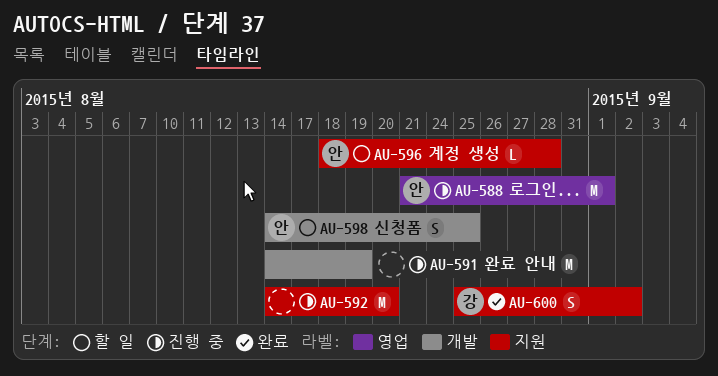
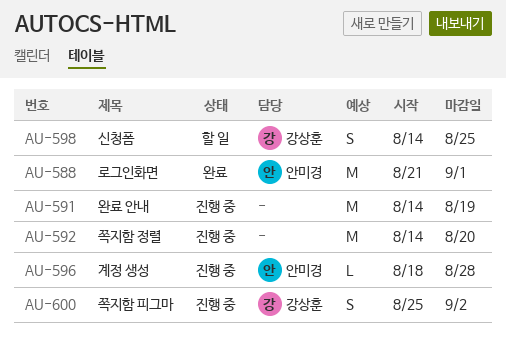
AU-588, status: 진행 중 -> 완료
AU-596, status: 할 일 -> 진행 중
AU-598, owner: 안미경 -> 강상훈
AU-600, status: 완료 -> 진행 중

